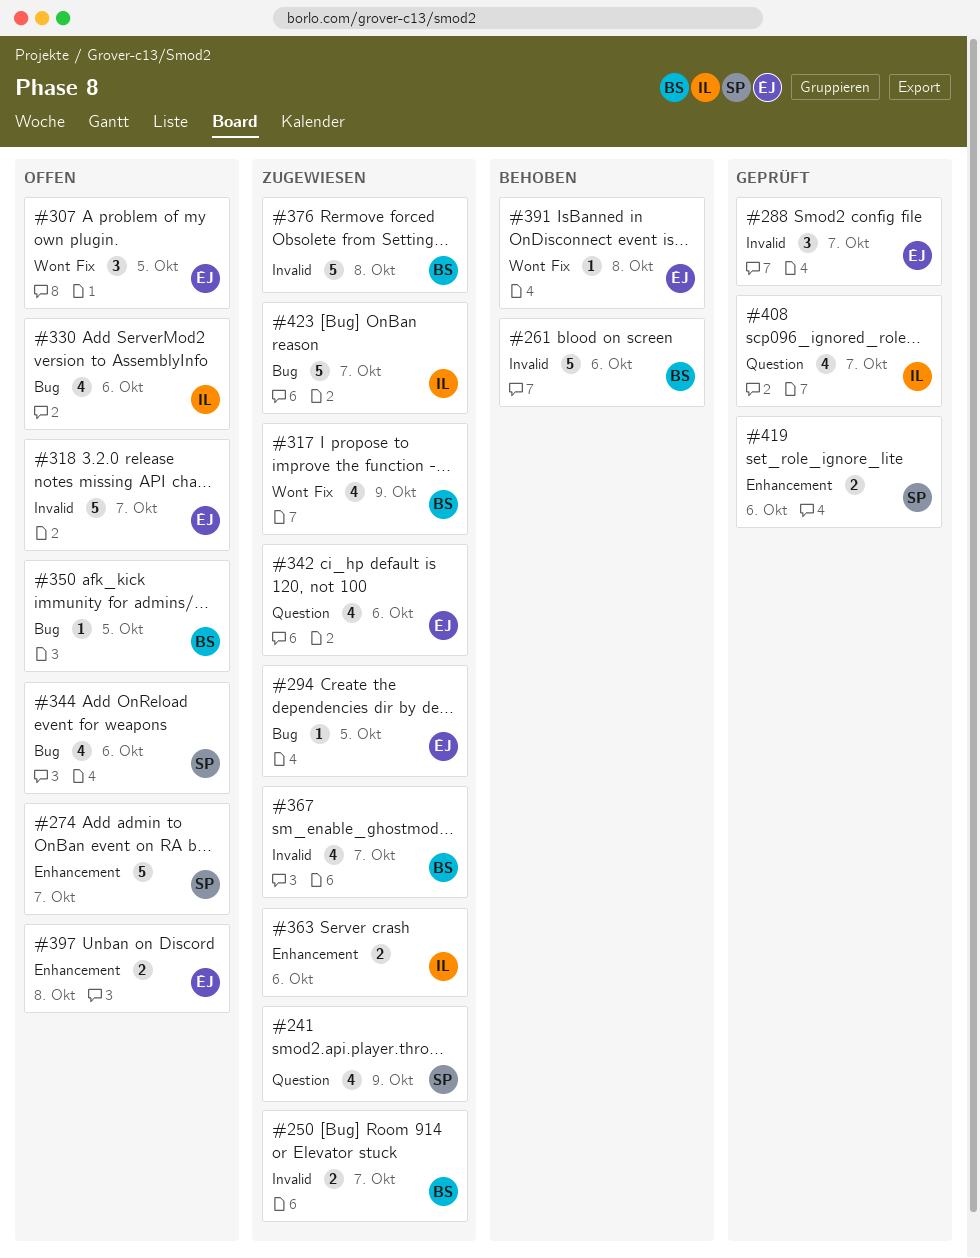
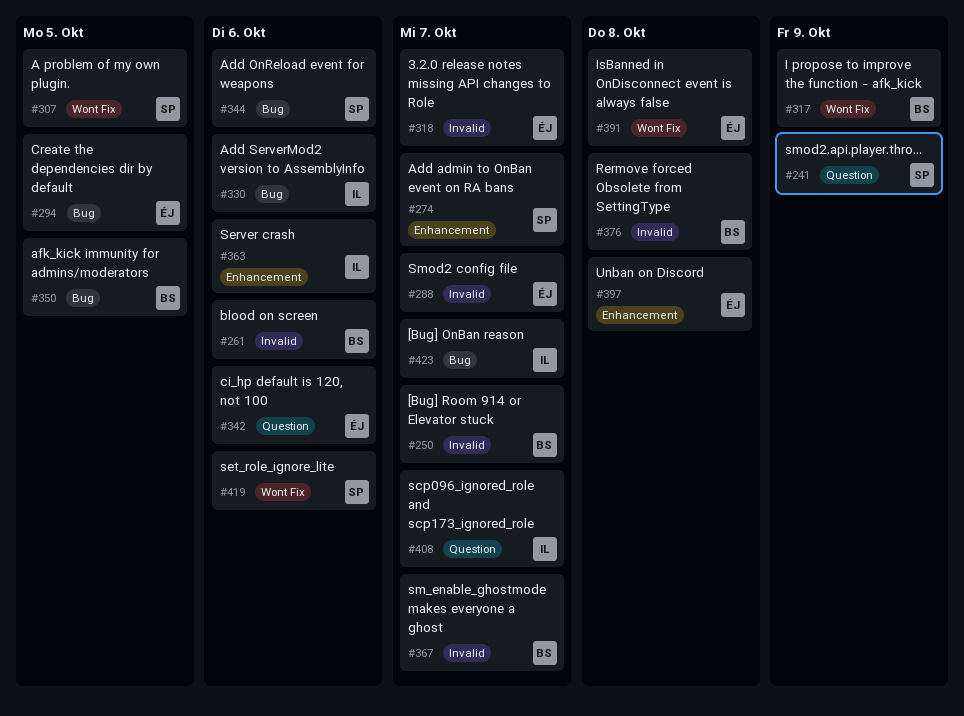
#307, owner: ÉJ -> SP
#419, label: Enhancement -> Wont Fix

